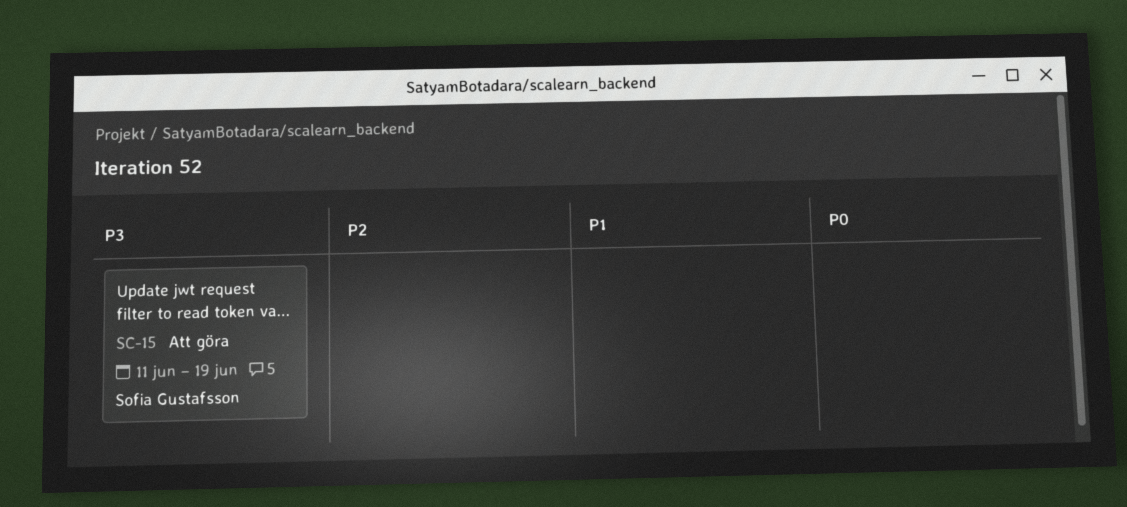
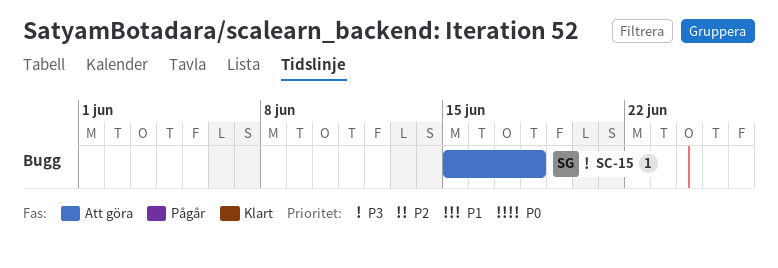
SC-15, start: Jun 11 -> Jun 15
SC-15, due: Jun 19 -> Jun 18

